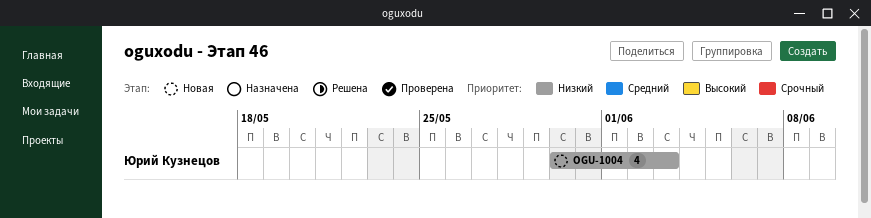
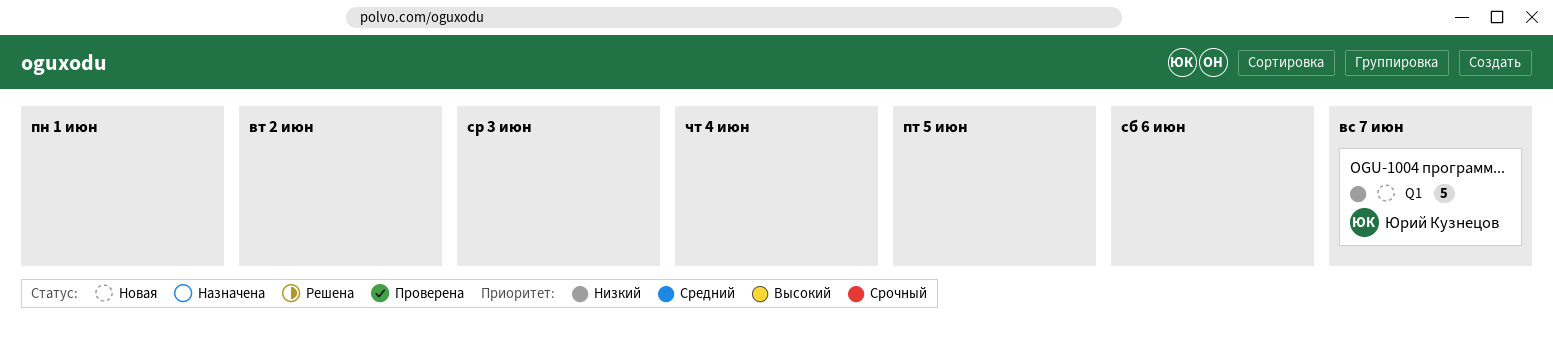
OGU-1004, estimate: 4 -> 5
OGU-1004, due: Jun 3 -> Jun 7

